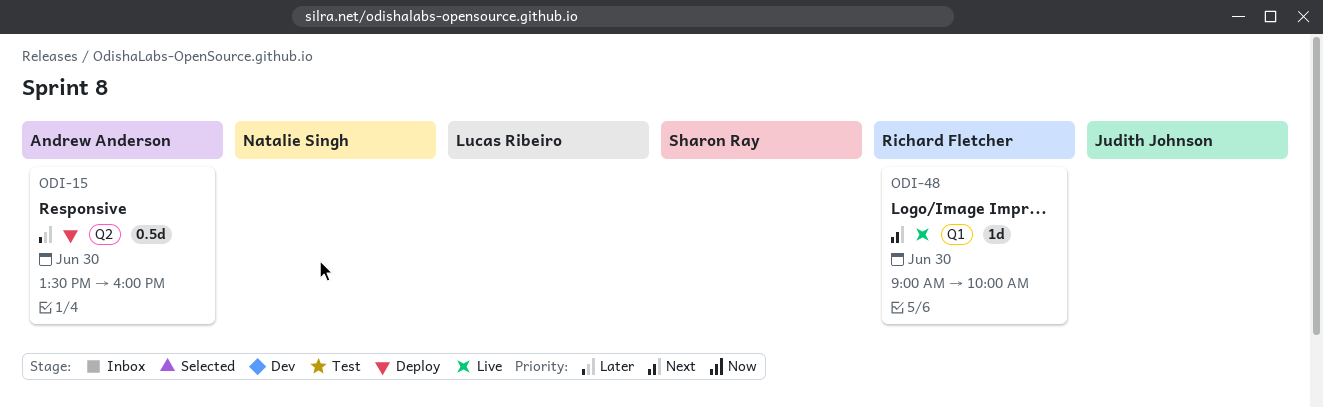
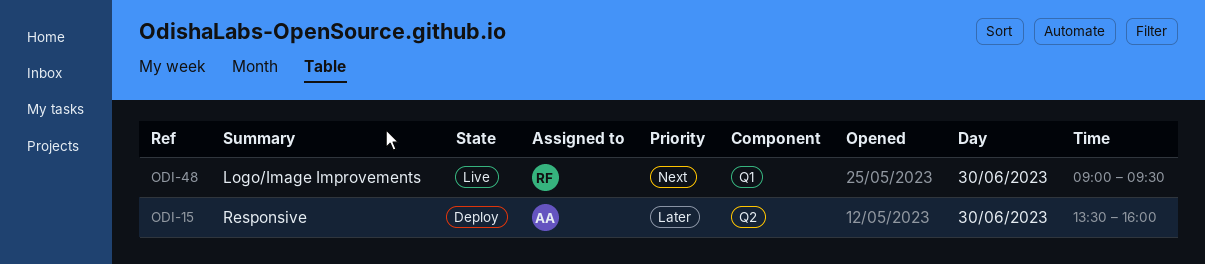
ODI-48, ends: 10:00 -> 09:30

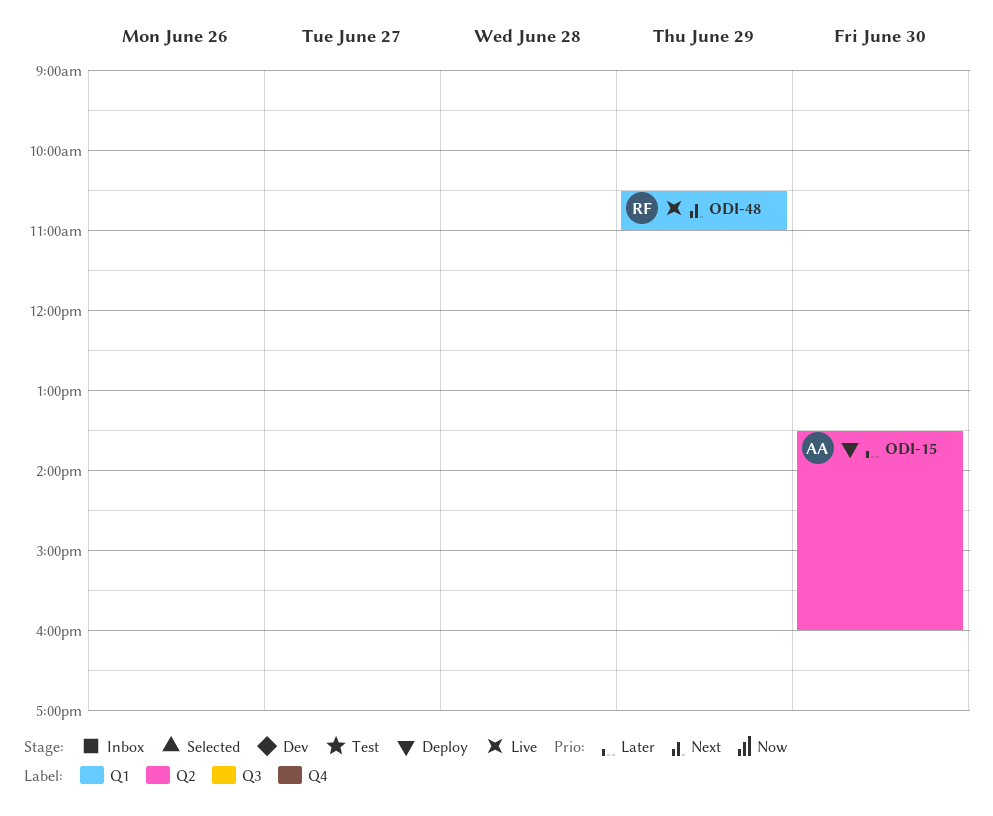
ODI-48, day: Jun 30 -> Jun 29
ODI-48, begins: 09:00 -> 10:30
ODI-48, ends: 09:30 -> 11:00

